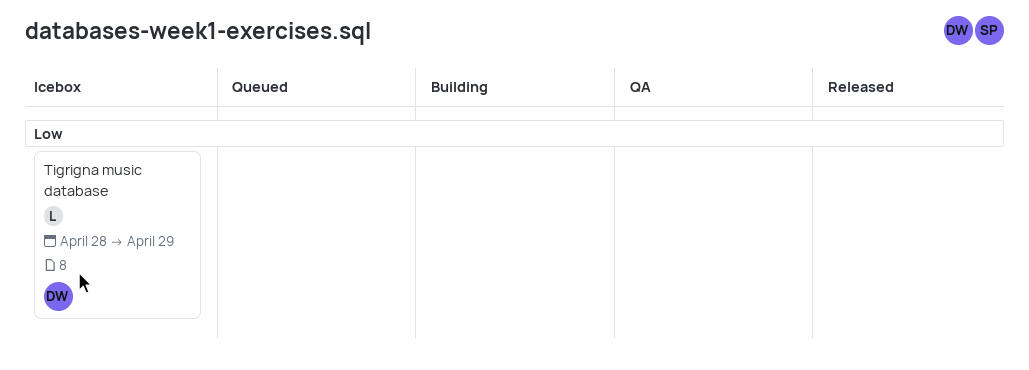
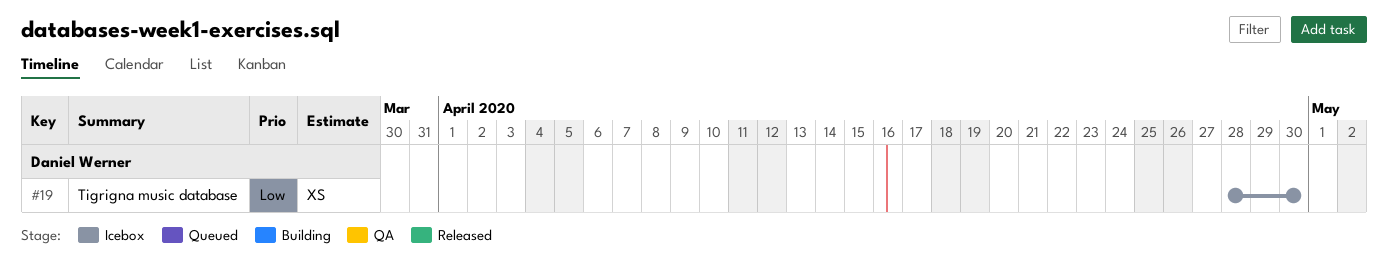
Tigrigna music database, estimate: L -> XS
Tigrigna music database, due: Apr 29 -> Apr 30

